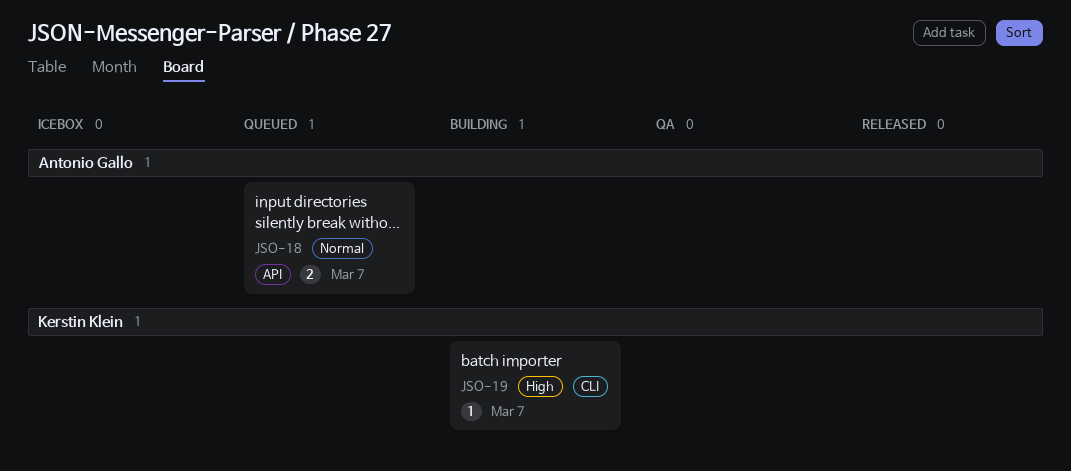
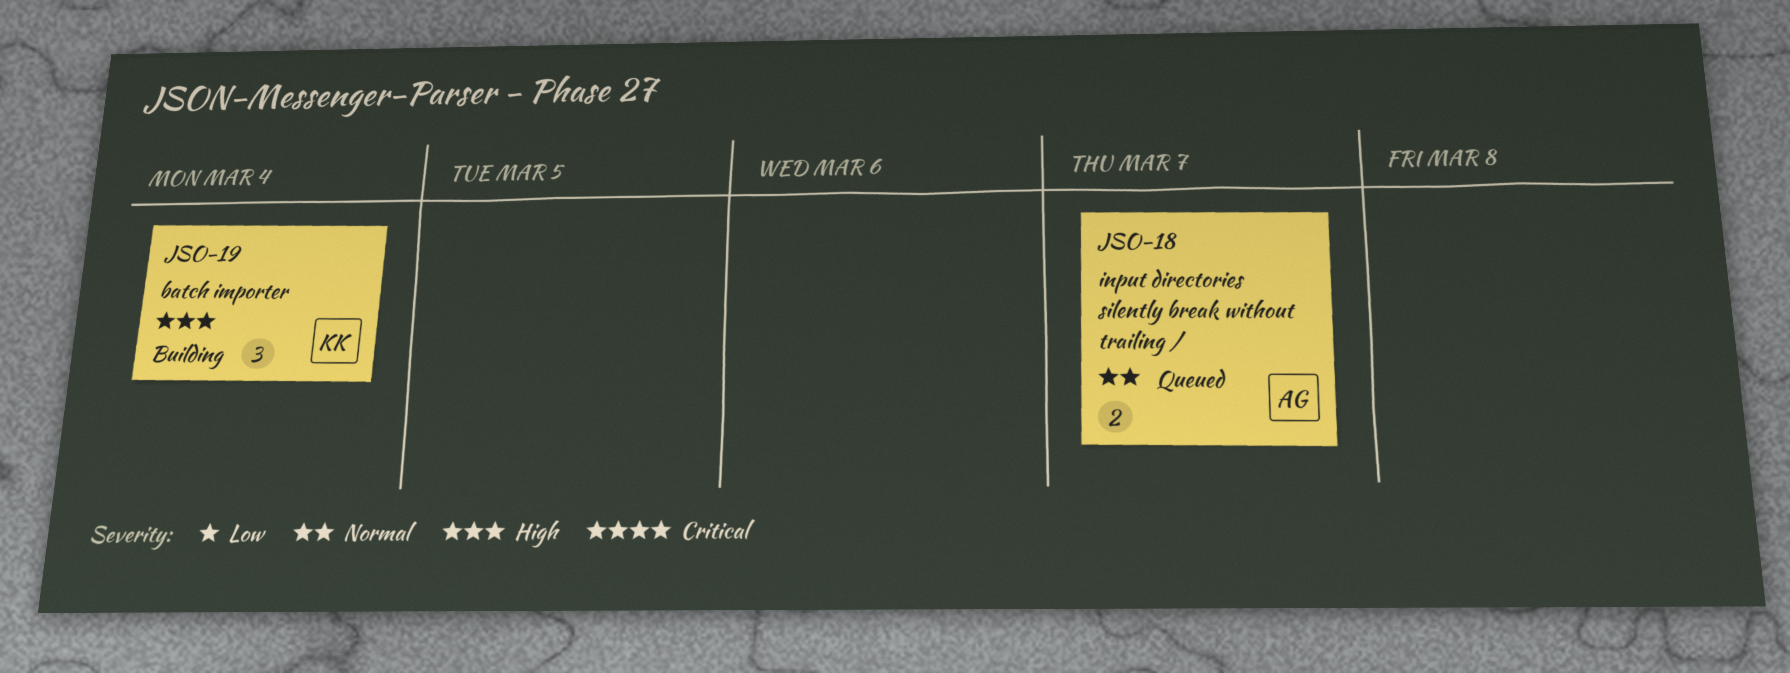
JSO-19, estimate: 1 -> 3
JSO-19, due: Mar 7 -> Mar 4

